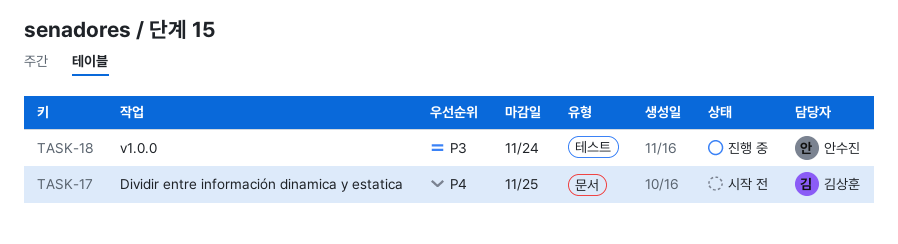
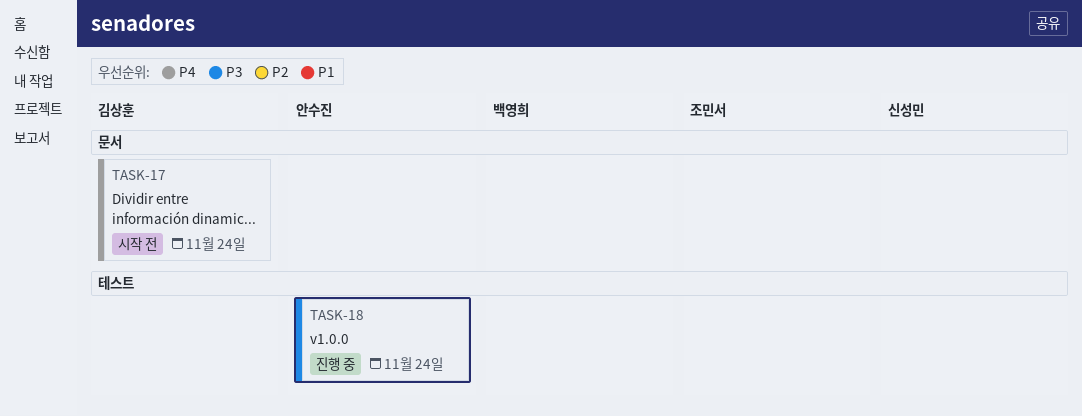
TASK-17, due: Nov 25 -> Nov 24

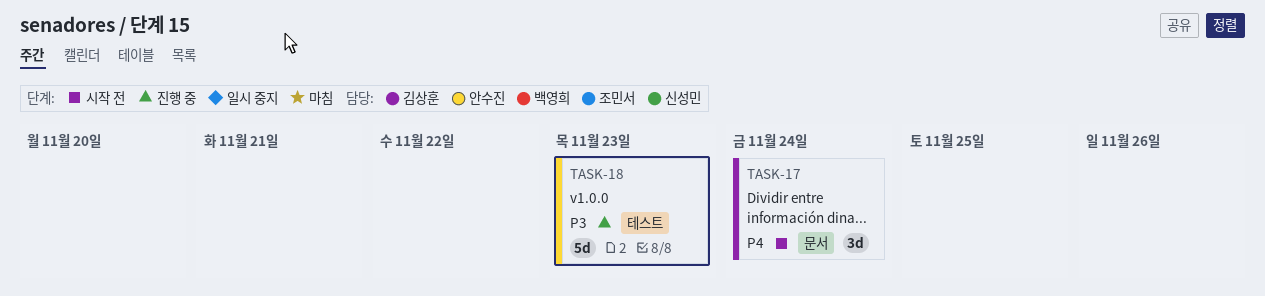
TASK-18, due: Nov 24 -> Nov 23

